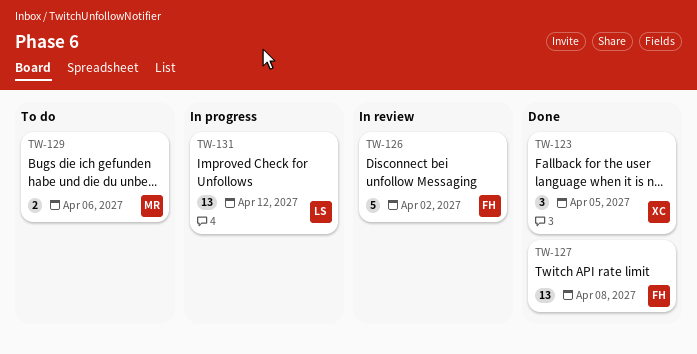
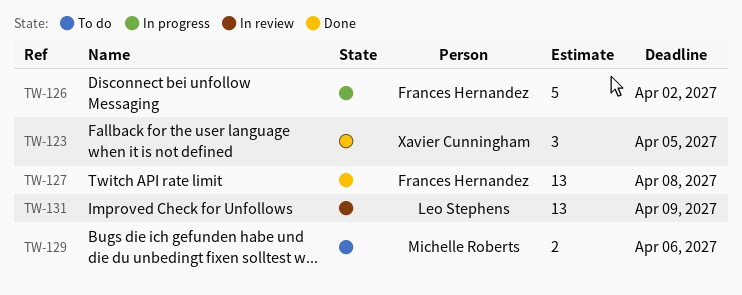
TW-126, status: In review -> In progress
TW-131, status: In progress -> In review
TW-131, due: Apr 12 -> Apr 9

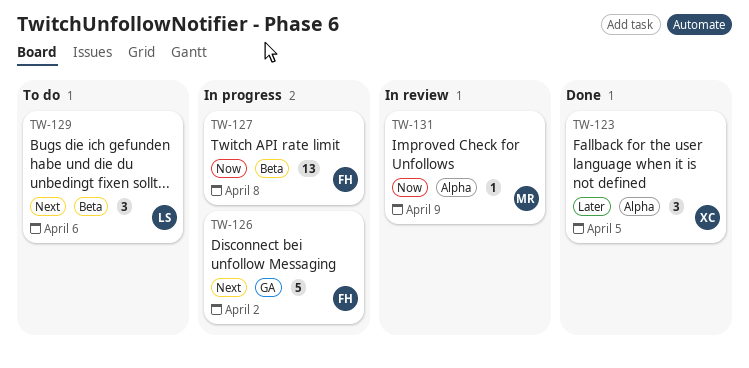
TW-127, status: Done -> In progress
TW-129, owner: Michelle Roberts -> Leo Stephens
TW-129, estimate: 2 -> 3
TW-131, owner: Leo Stephens -> Michelle Roberts
TW-131, estimate: 13 -> 1

